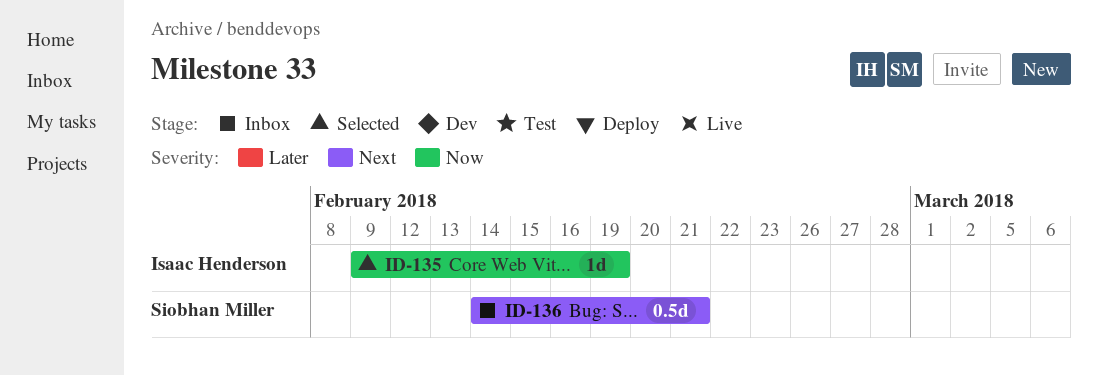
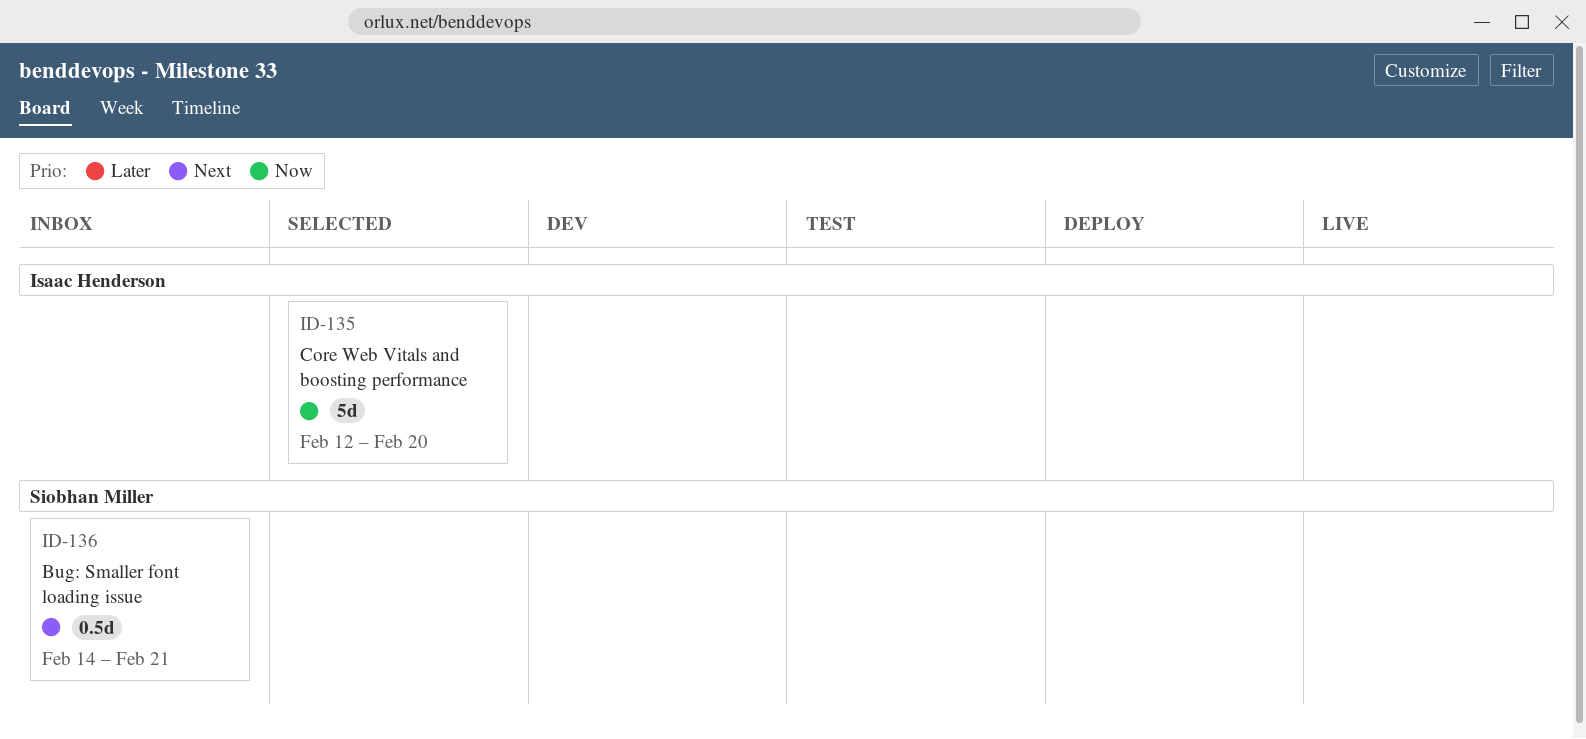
ID-135, estimate: 1d -> 5d
ID-135, start: Feb 9 -> Feb 12
ID-135, due: Feb 19 -> Feb 20

